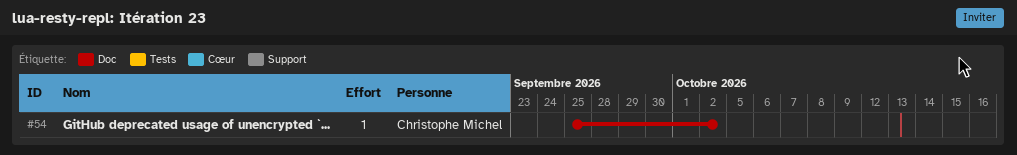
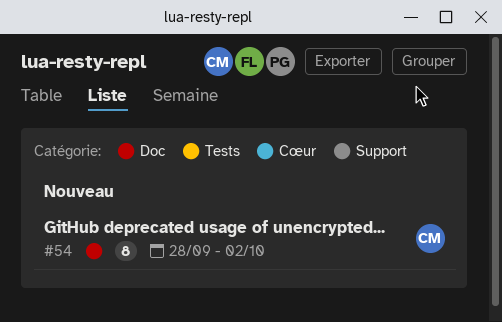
#54, estimate: 1 -> 8
#54, start: Sep 25 -> Sep 28

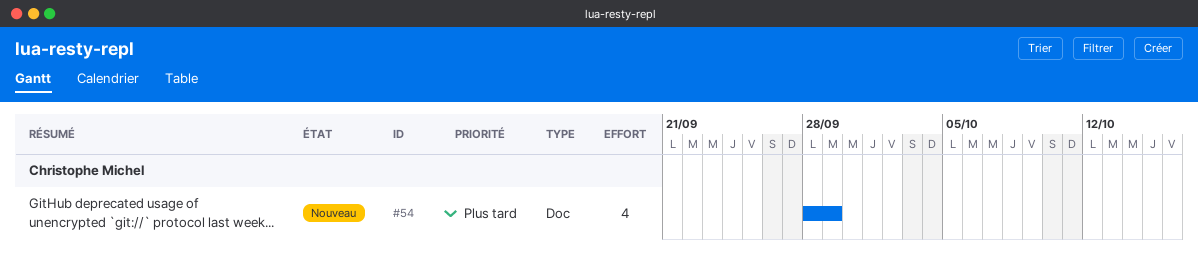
#54, estimate: 8 -> 4
#54, due: Oct 2 -> Sep 29

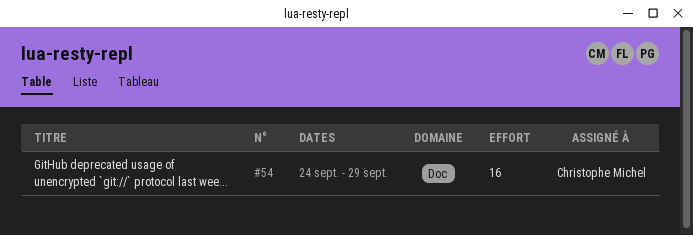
#54, estimate: 4 -> 16
#54, start: Sep 28 -> Sep 24

